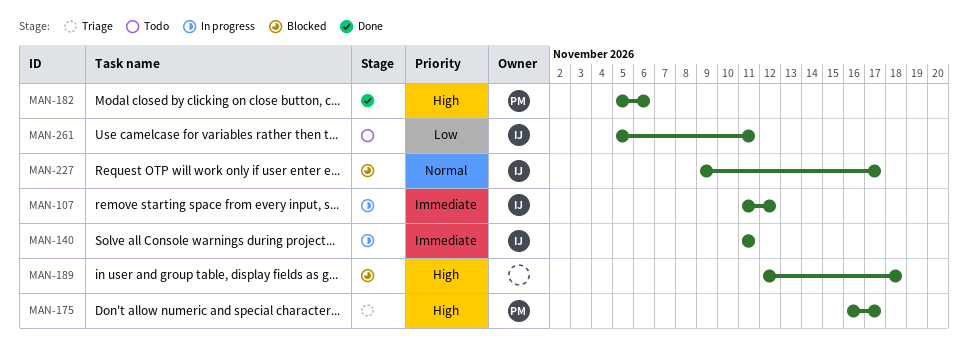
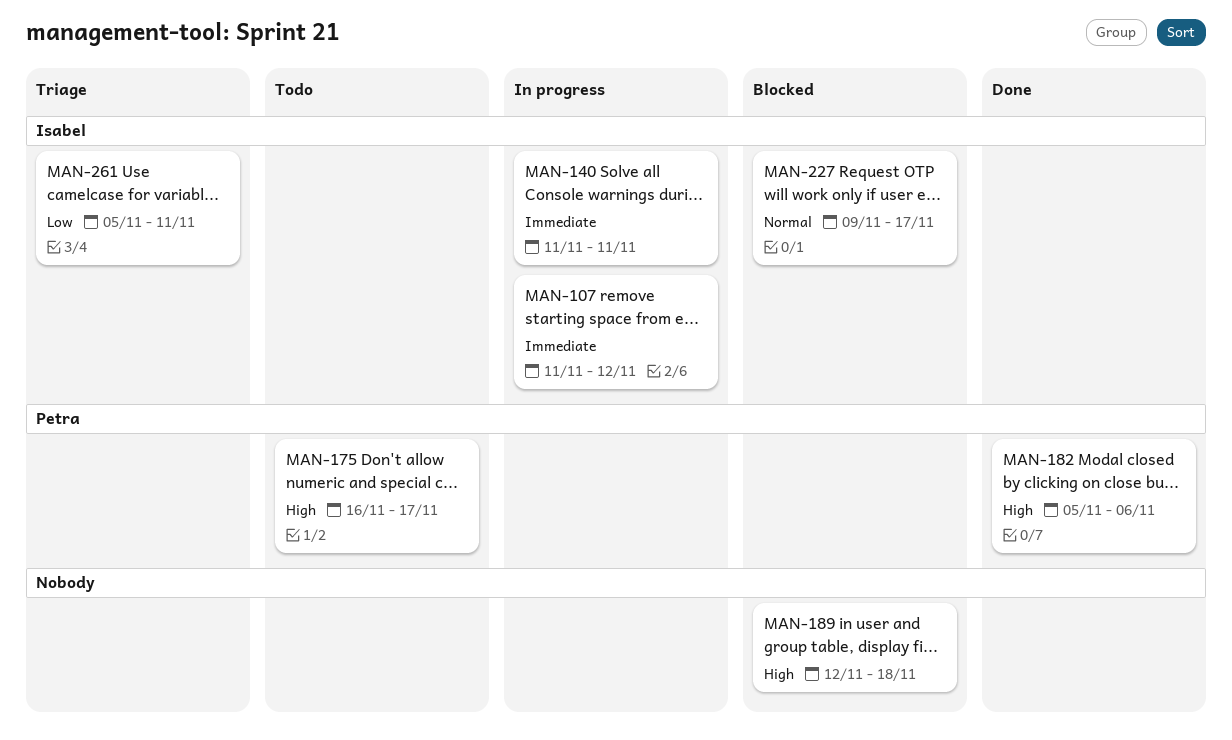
MAN-175, status: Triage -> Todo
MAN-261, status: Todo -> Triage

